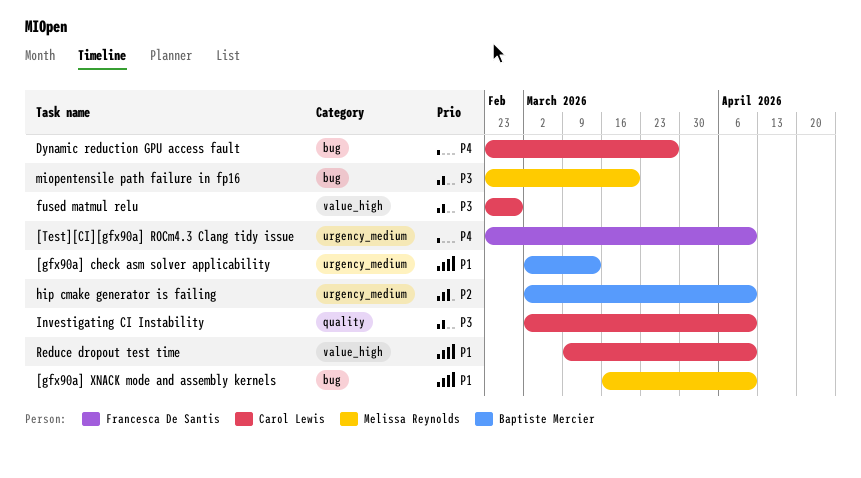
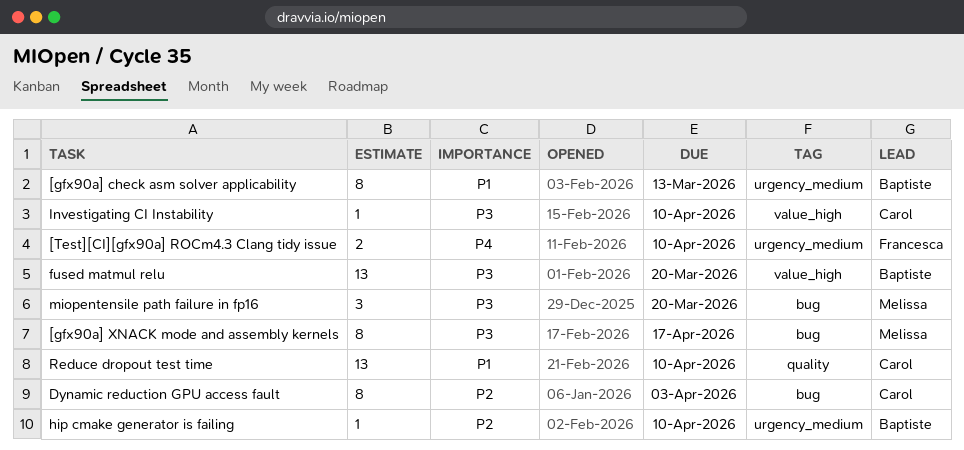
[gfx90a] XNACK mode and assembly kernels, priority: P1 -> P3
[gfx90a] XNACK mode and assembly kernels, due: Apr 10 -> Apr 17
Dynamic reduction GPU access fault, priority: P4 -> P2
Dynamic reduction GPU access fault, due: Mar 27 -> Apr 3
fused matmul relu, owner: Carol Lewis -> Baptiste Mercier
fused matmul relu, due: Feb 27 -> Mar 20
Investigating CI Instability, label: quality -> value_high
Reduce dropout test time, label: value_high -> quality

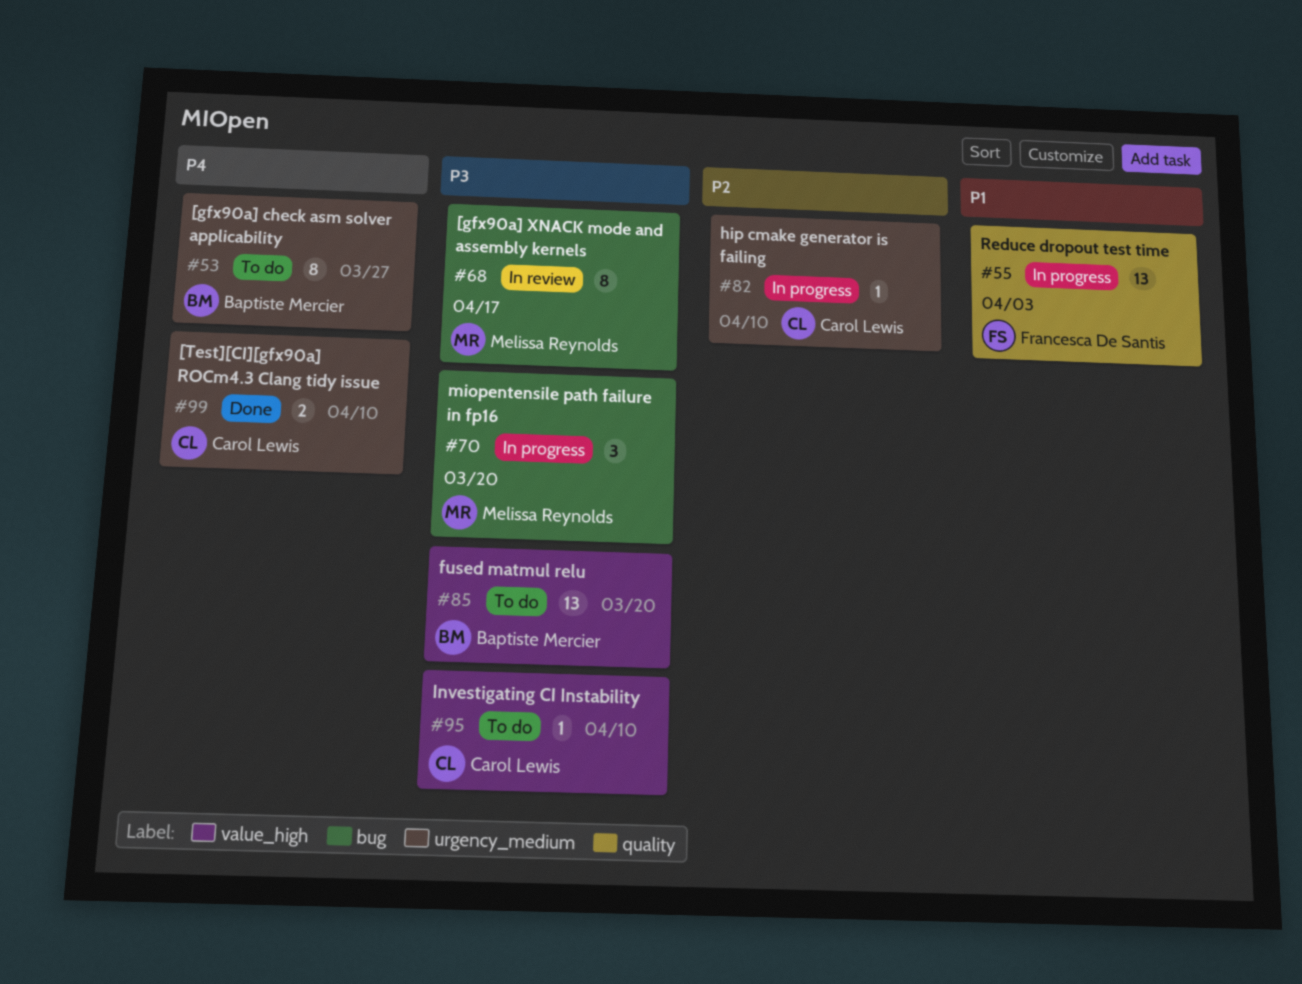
[gfx90a] check asm solver applicability, priority: P1 -> P4
[gfx90a] check asm solver applicability, due: Mar 13 -> Mar 27
[Test][CI][gfx90a] ROCm4.3 Clang tidy issue, owner: Francesca De Santis -> Carol Lewis
Dynamic reduction GPU access fault: present -> none
hip cmake generator is failing, owner: Baptiste Mercier -> Carol Lewis
Reduce dropout test time, owner: Carol Lewis -> Francesca De Santis
Reduce dropout test time, due: Apr 10 -> Apr 3

